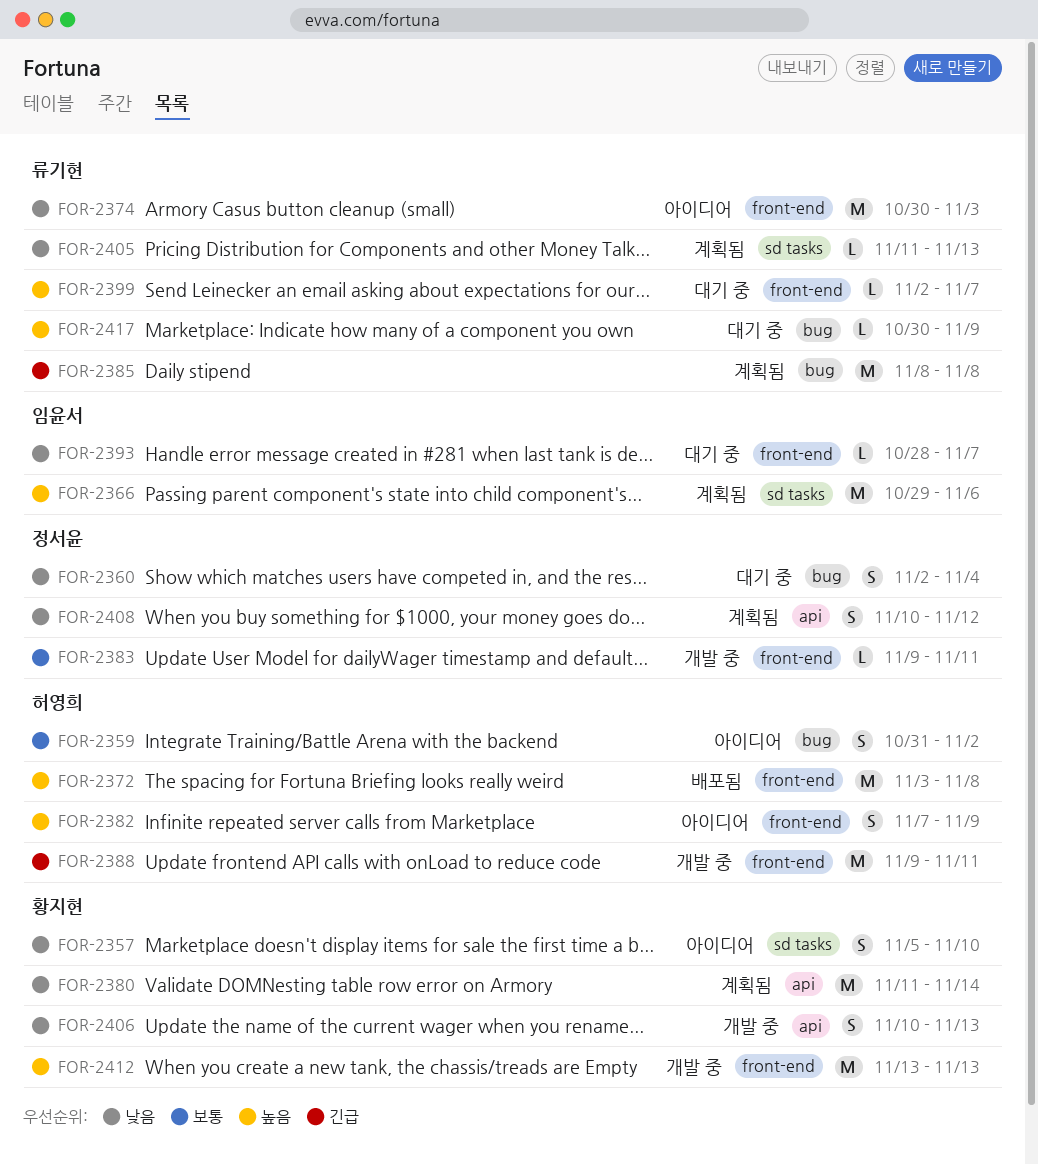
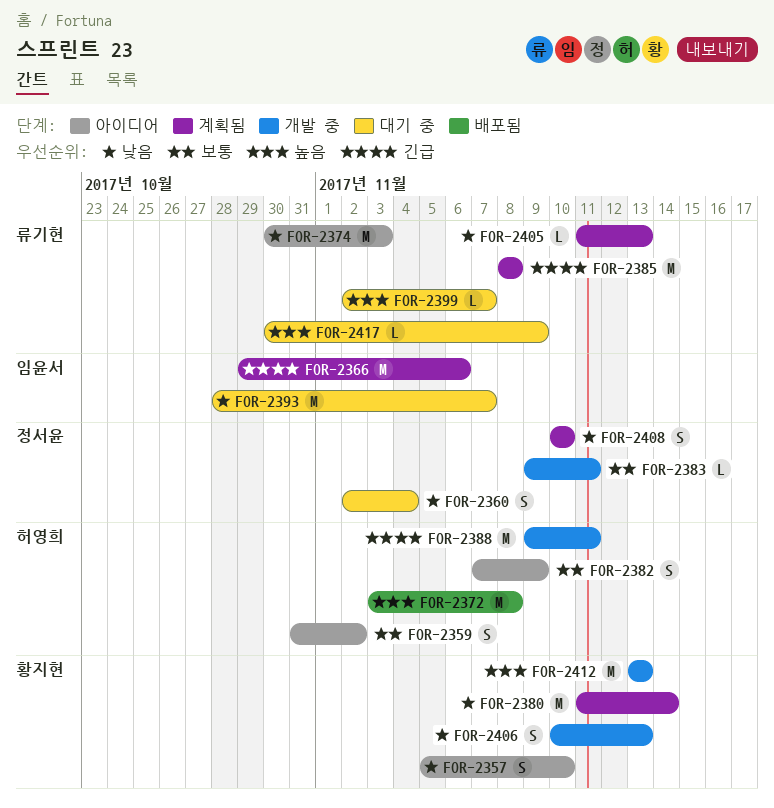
FOR-2366, priority: 높음 -> 긴급
FOR-2382, priority: 높음 -> 보통
FOR-2393, estimate: L -> M
FOR-2408, due: Nov 12 -> Nov 10

